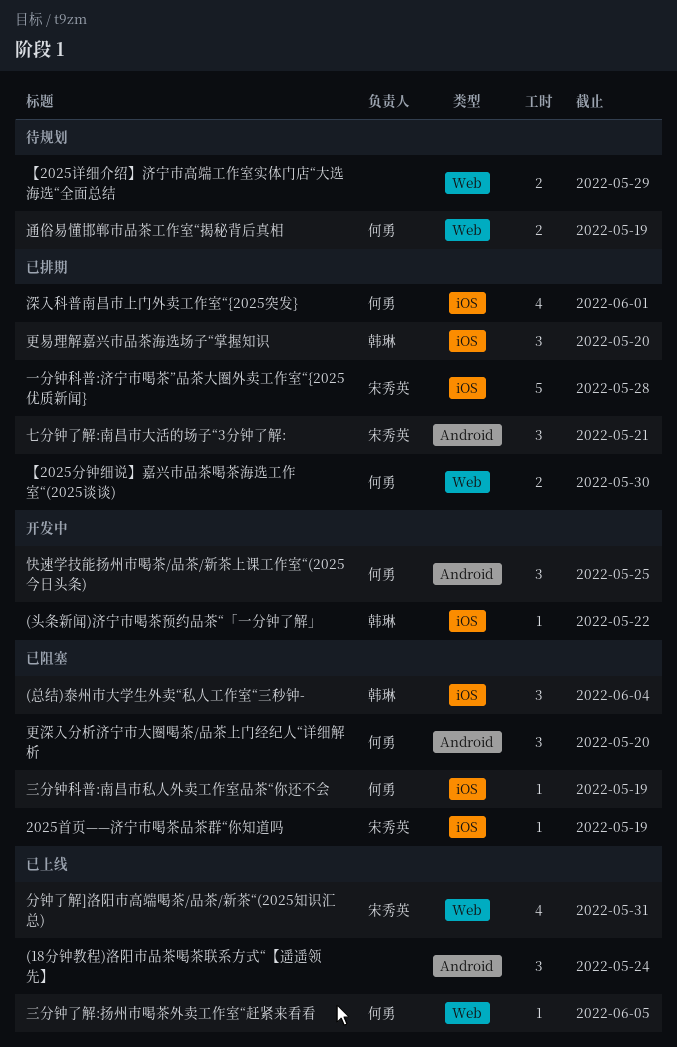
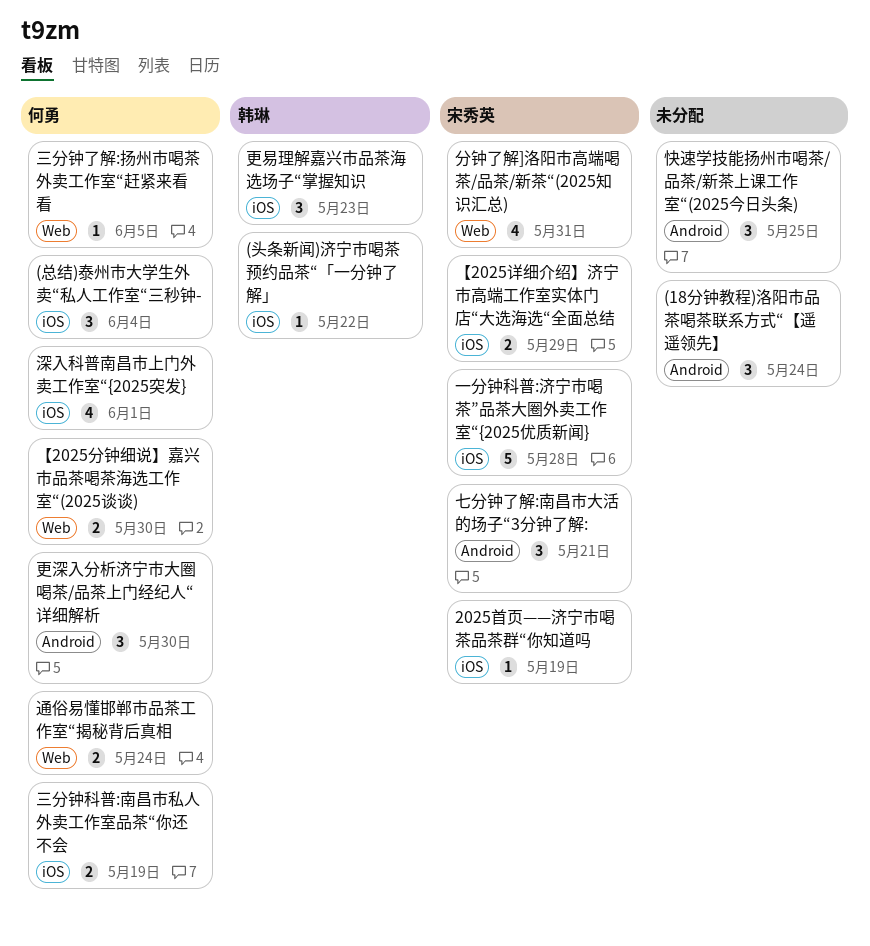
(总结)泰州市大学生外卖“私人工作室“三秒钟-, owner: 韩琳 -> 何勇
【2025详细介绍】济宁市高端工作室实体门店“大选海选“全面总结, owner: none -> 宋秀英
【2025详细介绍】济宁市高端工作室实体门店“大选海选“全面总结, label: Web -> iOS
三分钟科普:南昌市私人外卖工作室品茶“你还不会, estimate: 1 -> 2
快速学技能扬州市喝茶/品茶/新茶上课工作室“(2025今日头条), owner: 何勇 -> none
更易理解嘉兴市品茶海选场子“掌握知识, due: May 20 -> May 23
更深入分析济宁市大圈喝茶/品茶上门经纪人“详细解析, due: May 20 -> May 30
通俗易懂邯郸市品茶工作室“揭秘背后真相, due: May 19 -> May 24

